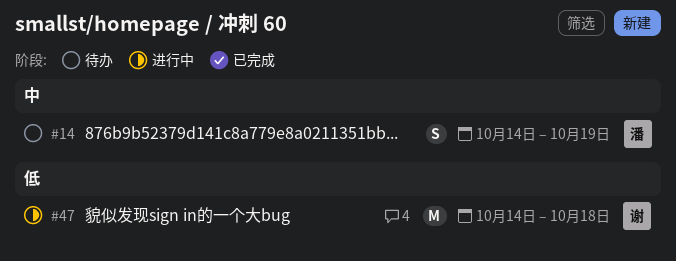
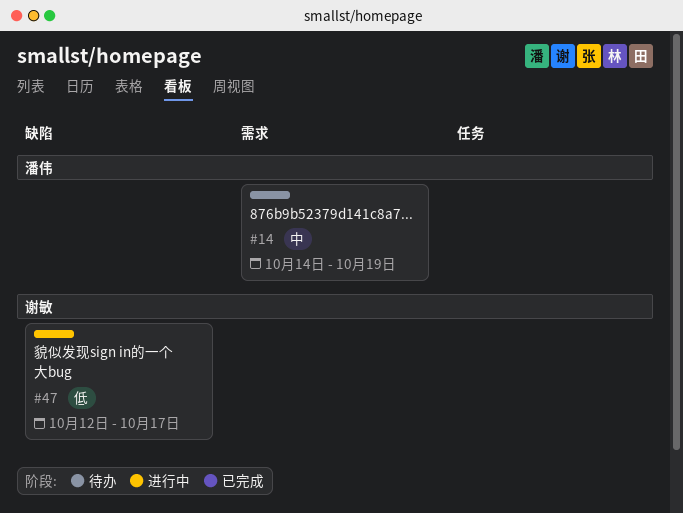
#47, start: Oct 14 -> Oct 12
#47, due: Oct 18 -> Oct 17

